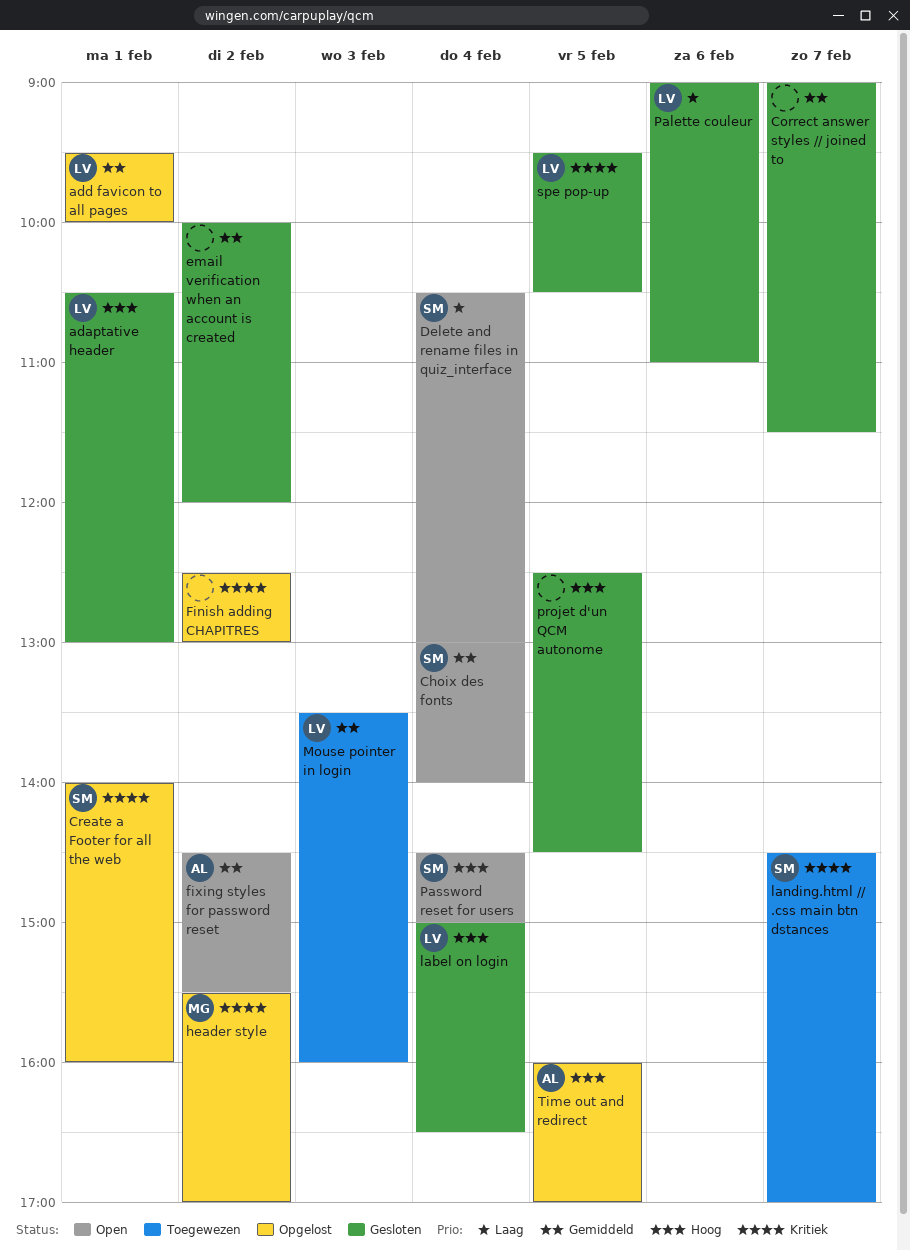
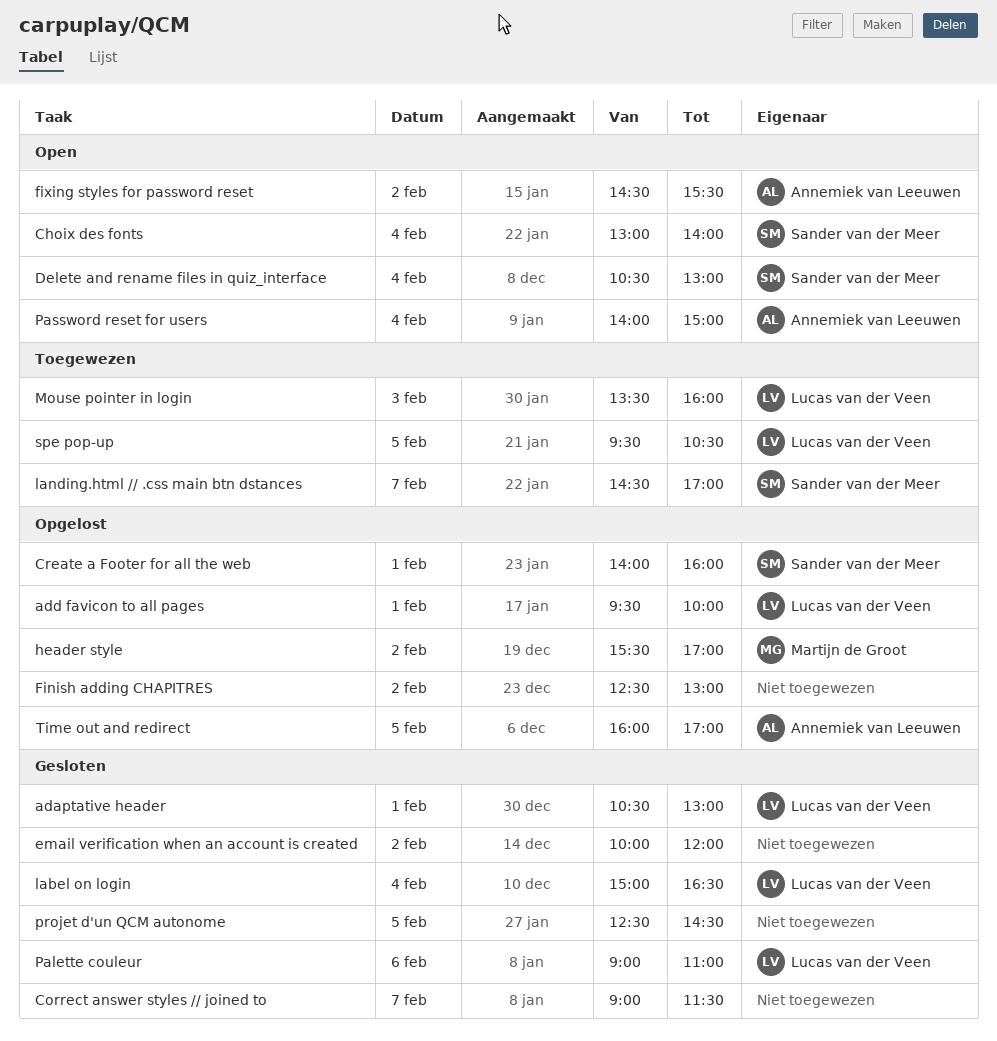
Password reset for users, owner: Sander van der Meer -> Annemiek van Leeuwen
Password reset for users, begins: 14:30 -> 14:00
spe pop-up, status: Gesloten -> Toegewezen

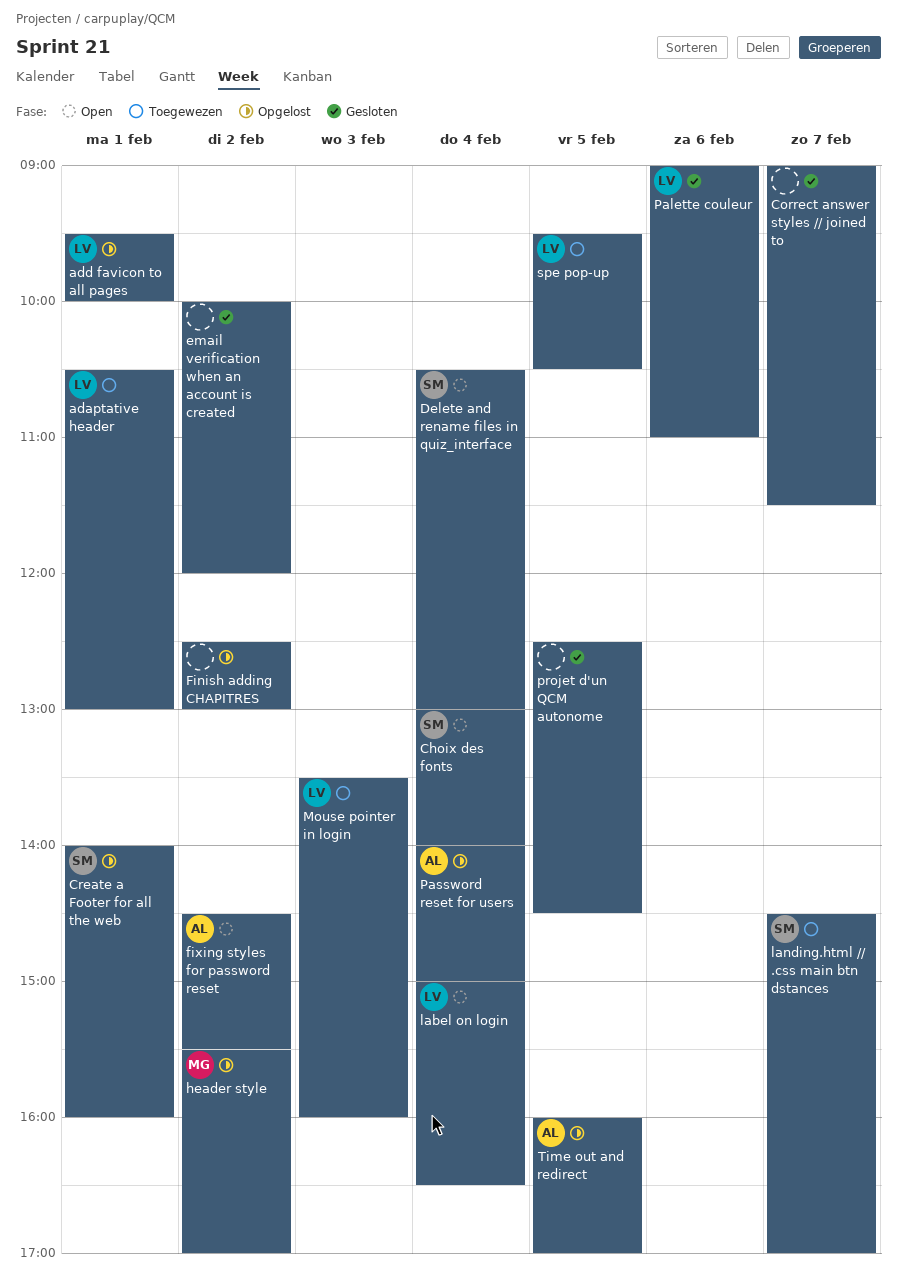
adaptative header, status: Gesloten -> Toegewezen
label on login, status: Gesloten -> Open
Password reset for users, status: Open -> Opgelost

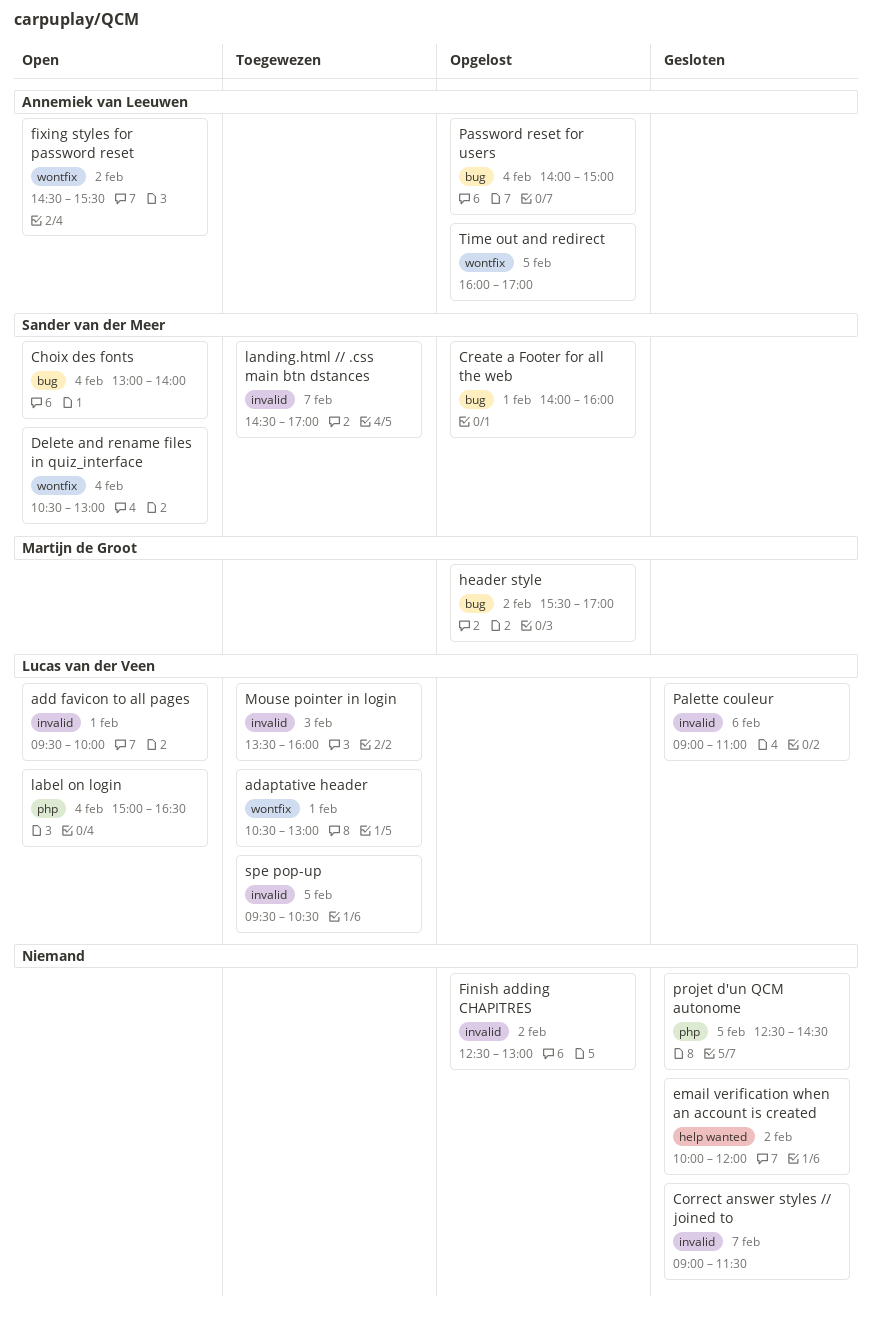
add favicon to all pages, status: Opgelost -> Open

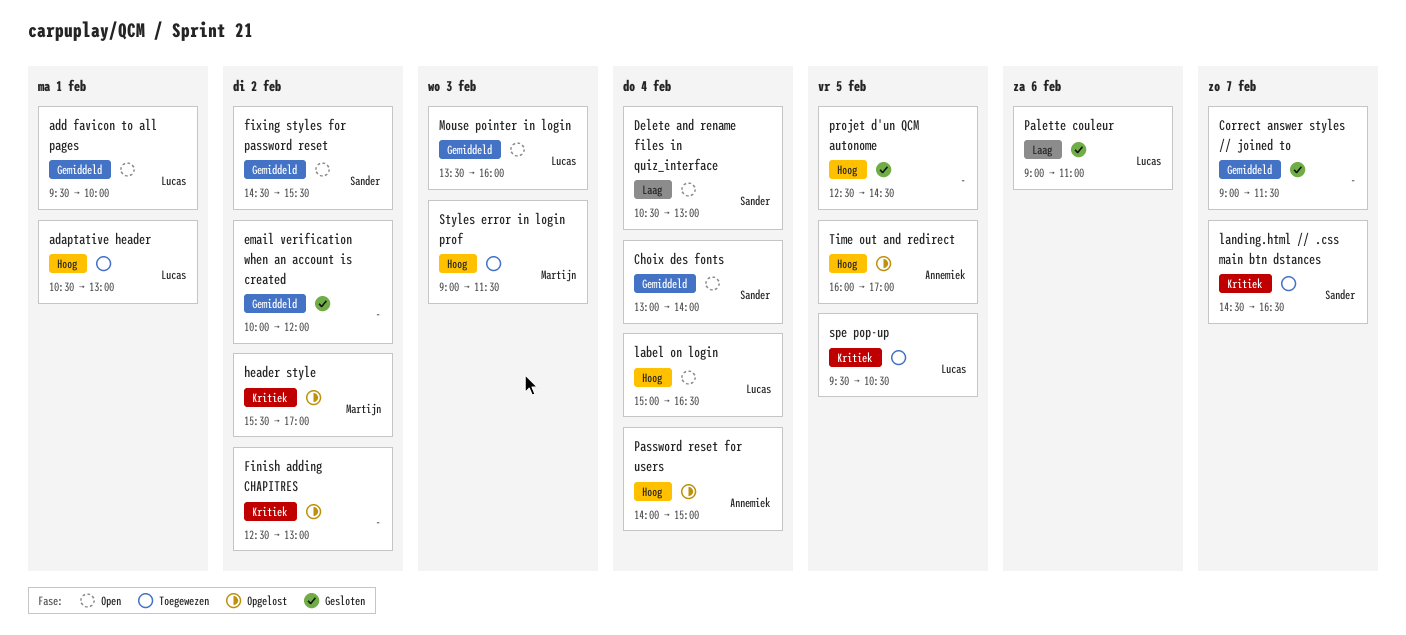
Create a Footer for all the web: present -> none
fixing styles for password reset, owner: Annemiek van Leeuwen -> Sander van der Meer
landing.html // .css main btn dstances, ends: 17:00 -> 16:30
Mouse pointer in login, status: Toegewezen -> Open
Styles error in login prof: none -> present

